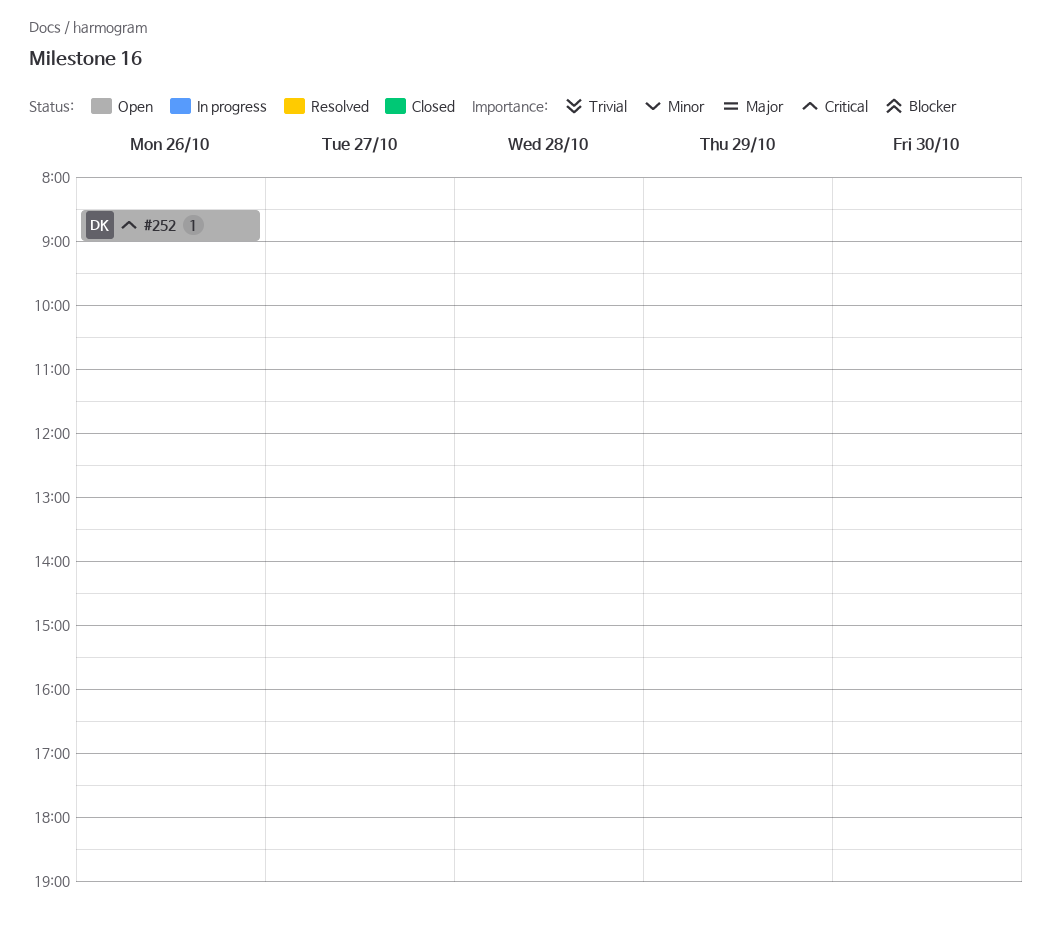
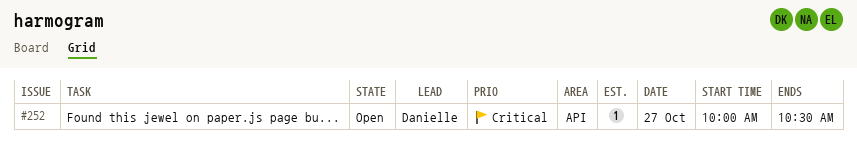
#252, day: Oct 26 -> Oct 27
#252, begins: 08:30 -> 10:00
#252, ends: 09:00 -> 10:30

